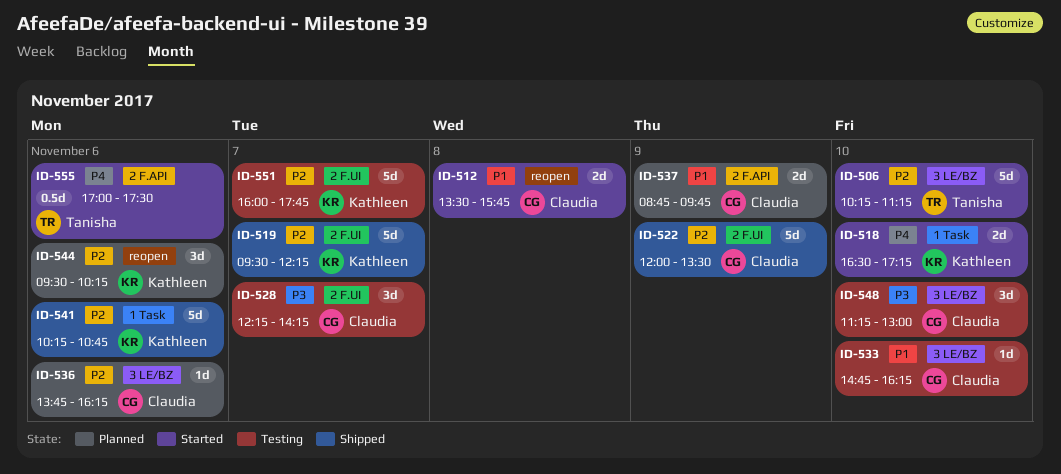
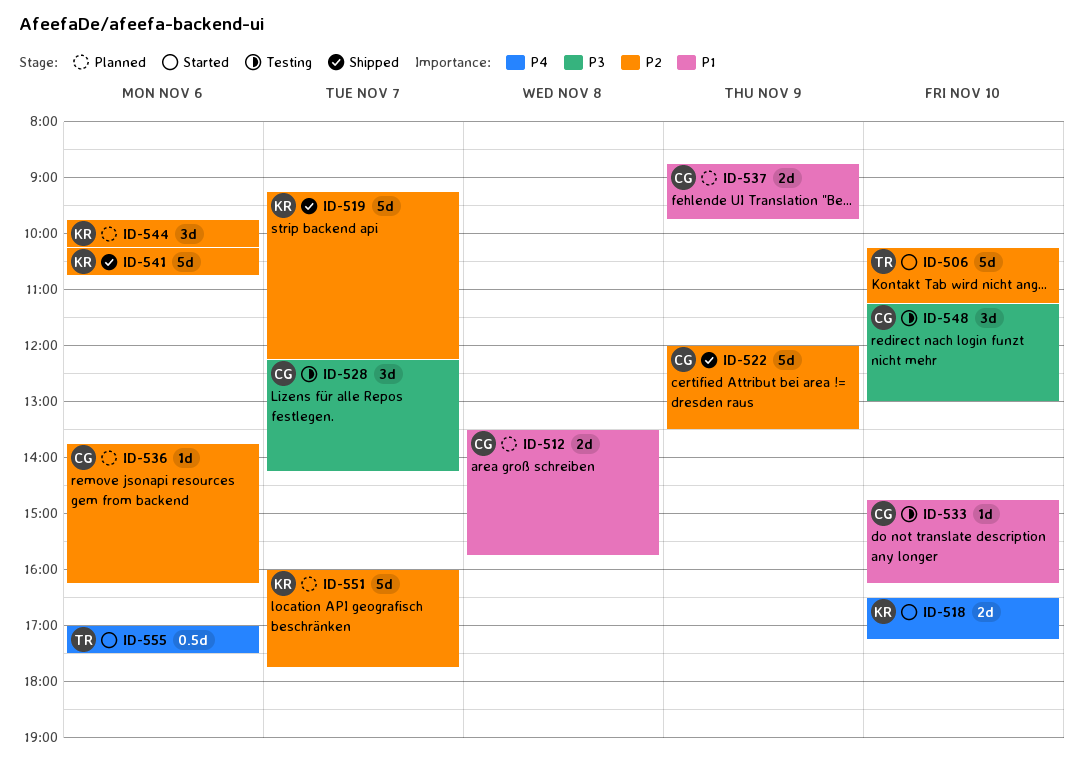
ID-512, status: Started -> Planned
ID-519, begins: 09:30 -> 09:15
ID-544, begins: 09:30 -> 09:45
ID-551, status: Testing -> Planned

